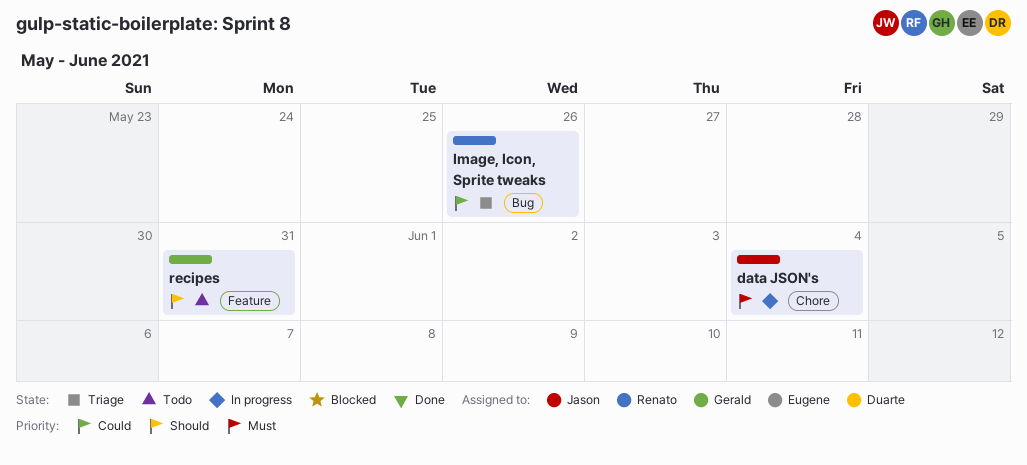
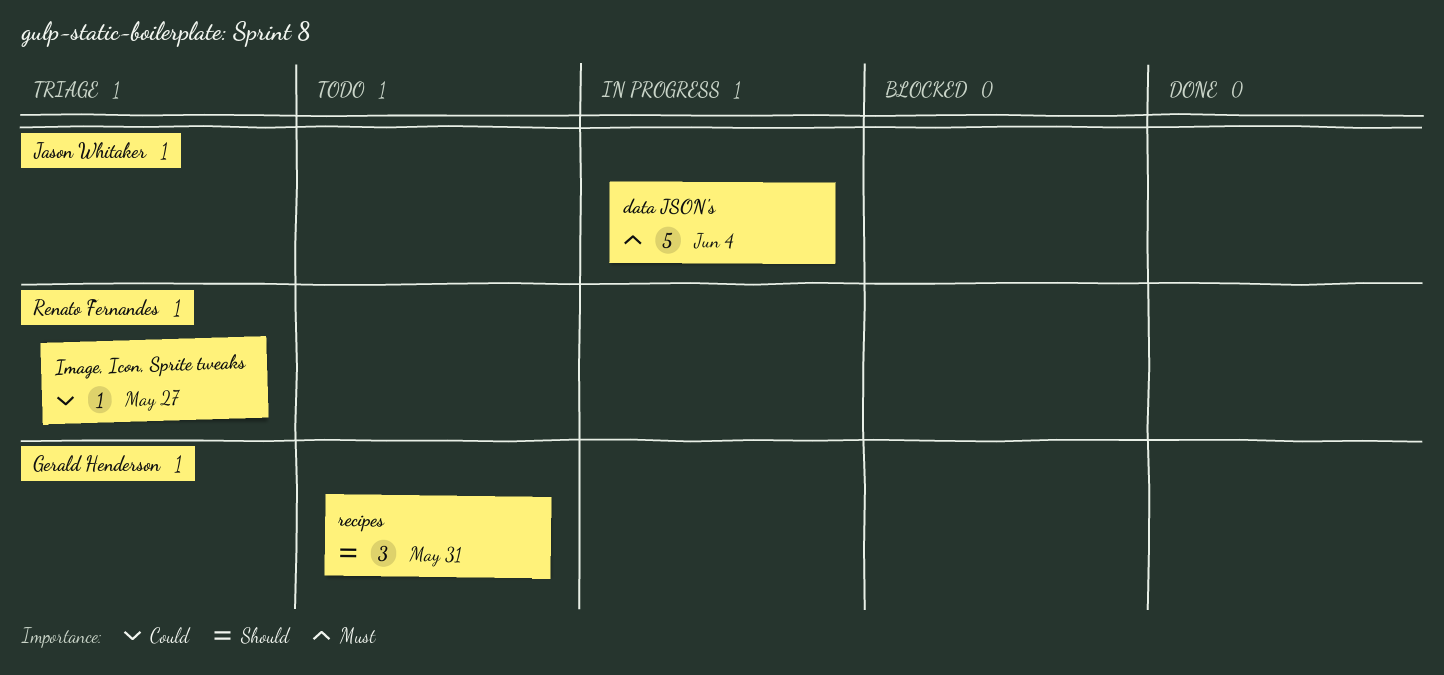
Image, Icon, Sprite tweaks, due: May 26 -> May 27

